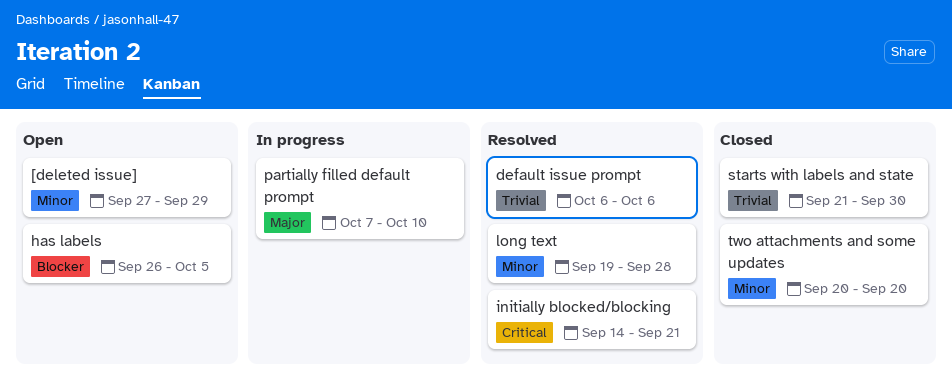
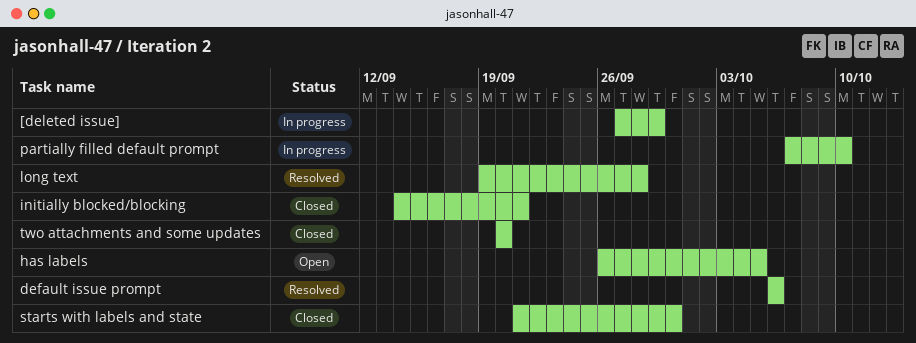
[deleted issue], status: Open -> In progress
initially blocked/blocking, status: Resolved -> Closed

